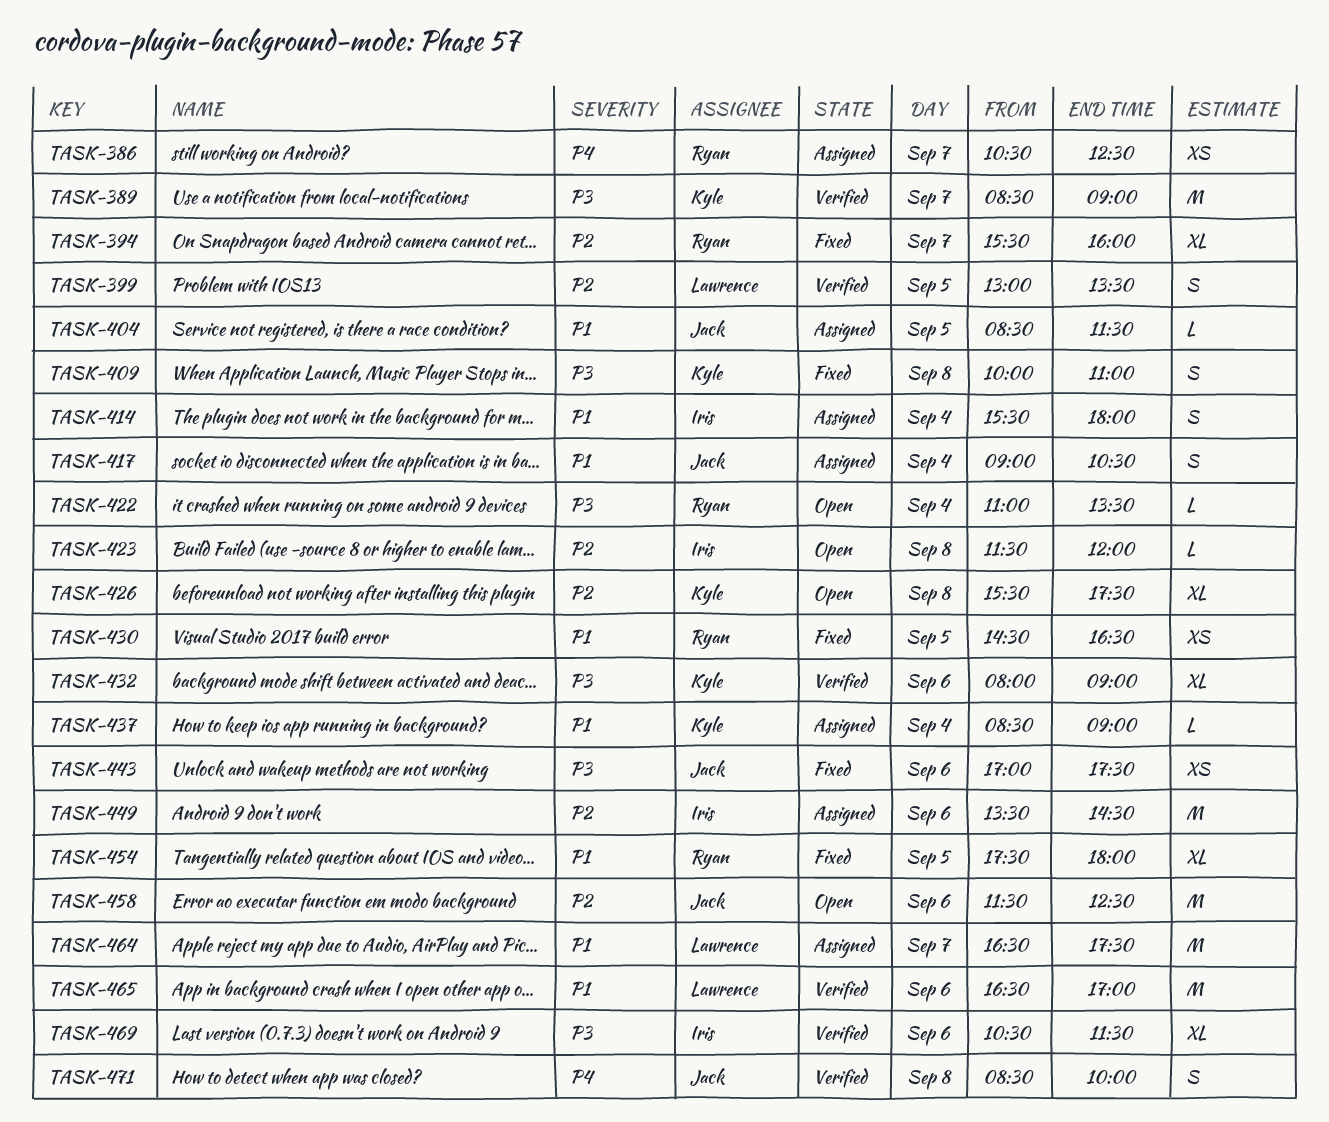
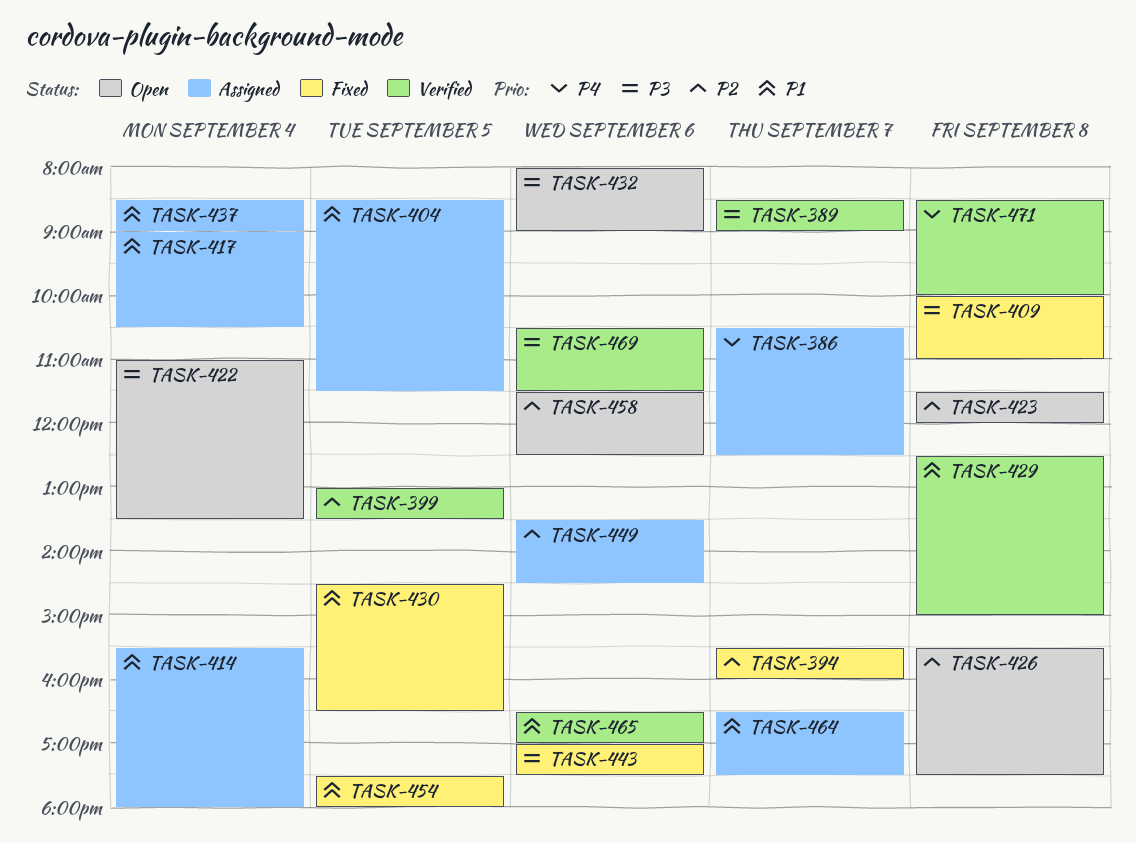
TASK-429: none -> present
TASK-432, status: Verified -> Open

